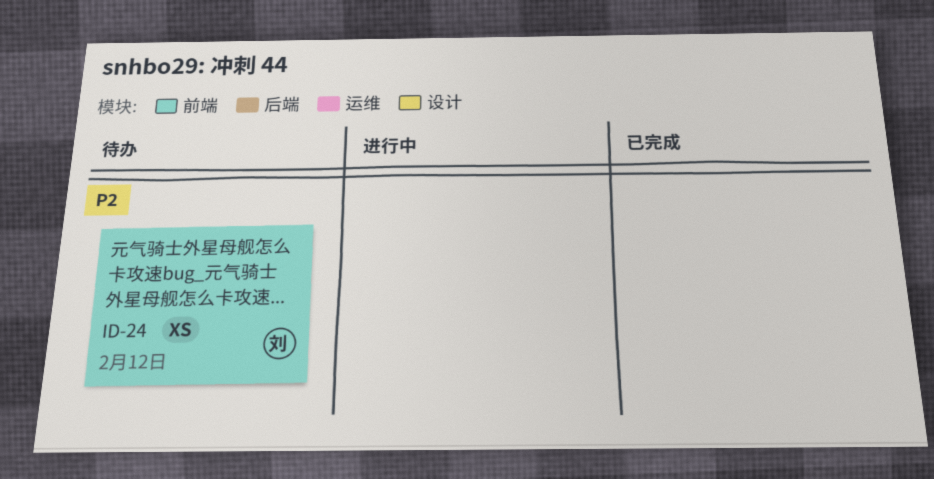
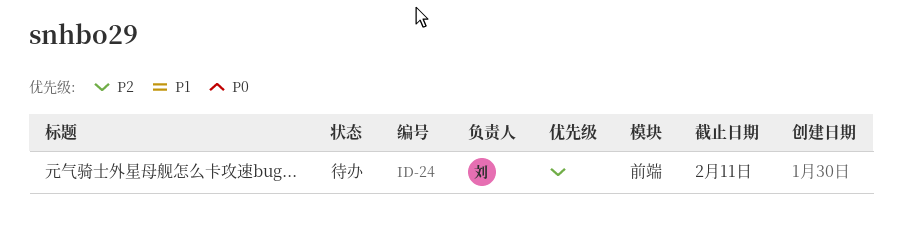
ID-24, due: Feb 12 -> Feb 11

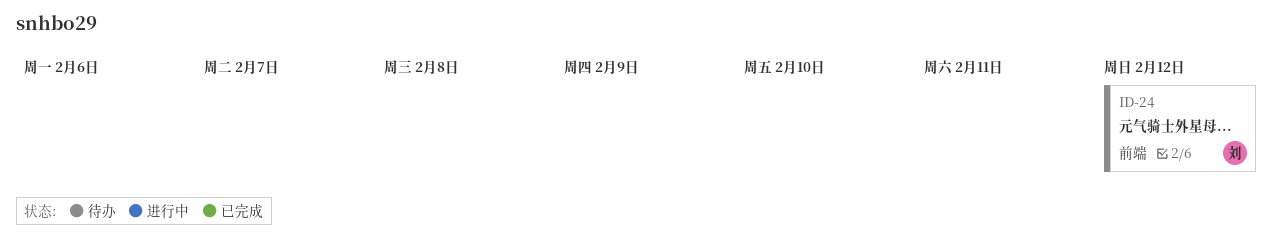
ID-24, due: Feb 11 -> Feb 12

